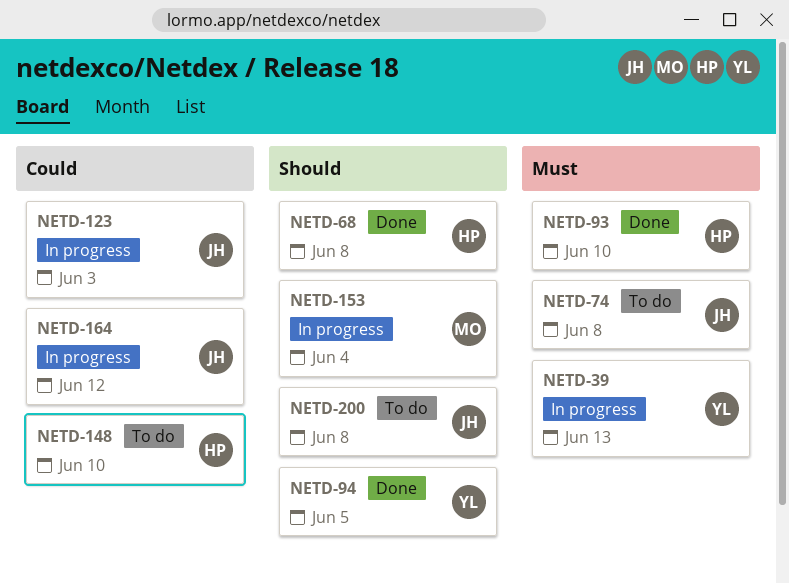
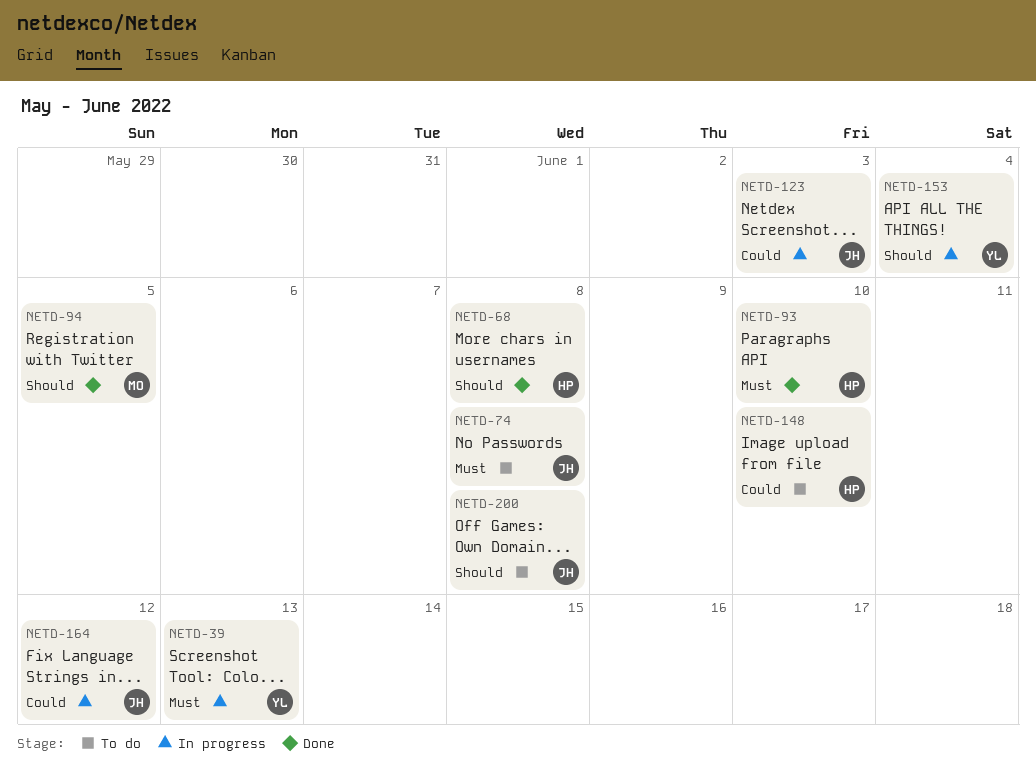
NETD-94, owner: YL -> MO
NETD-153, owner: MO -> YL

